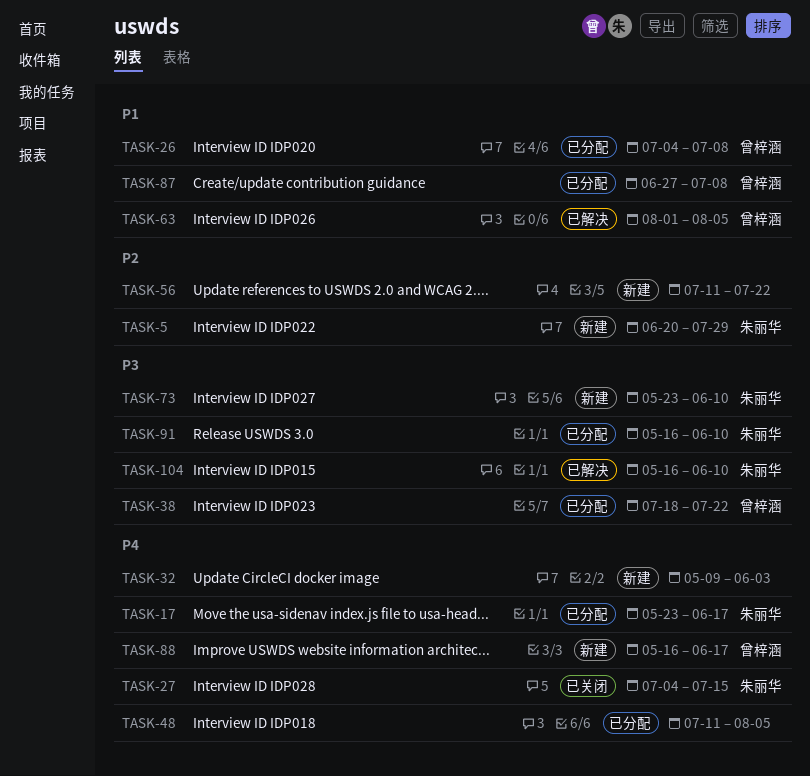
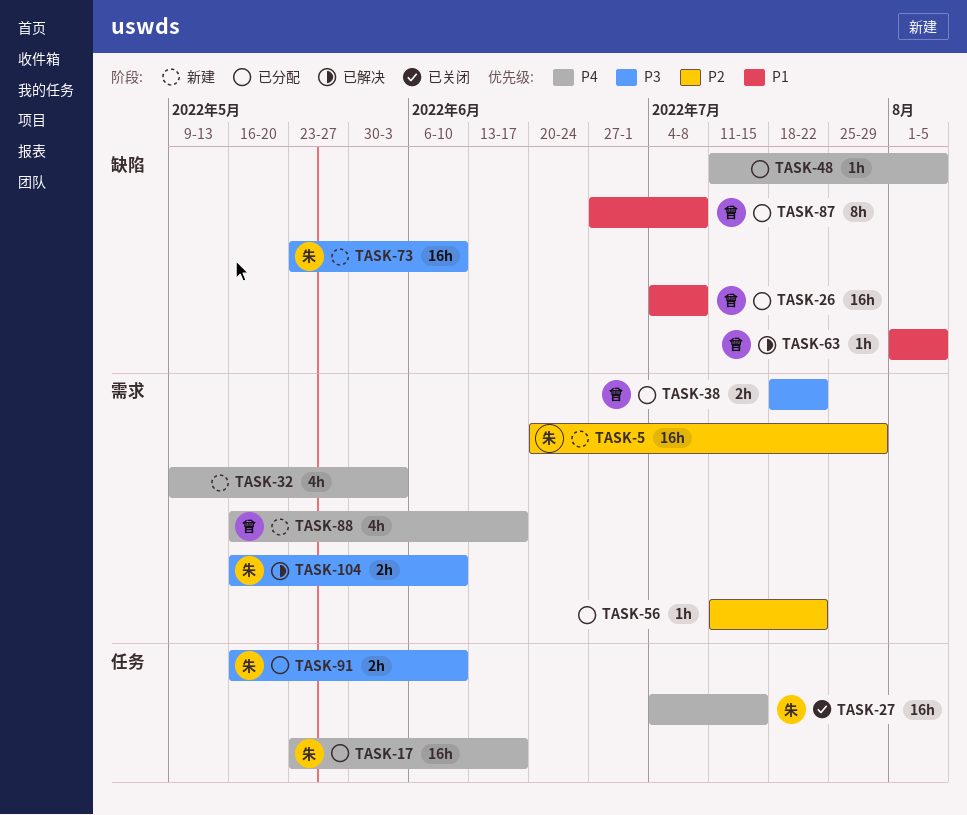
TASK-56, status: 新建 -> 已分配

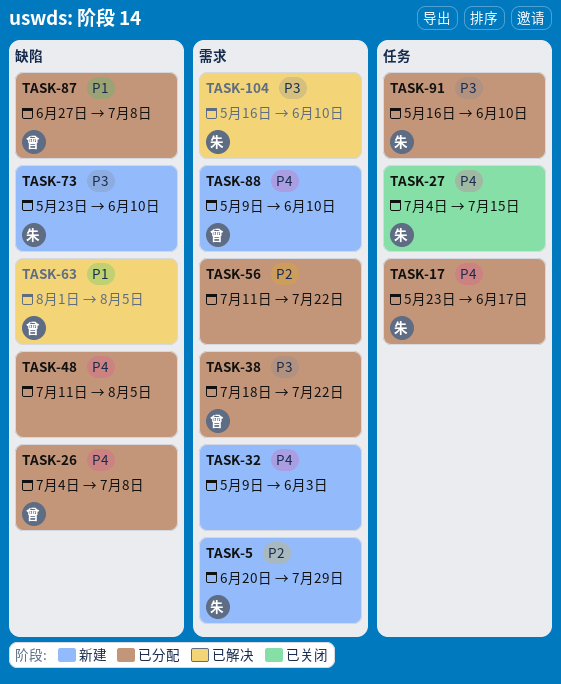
TASK-26, priority: P1 -> P4
TASK-88, start: May 16 -> May 9
TASK-88, due: Jun 17 -> Jun 10

